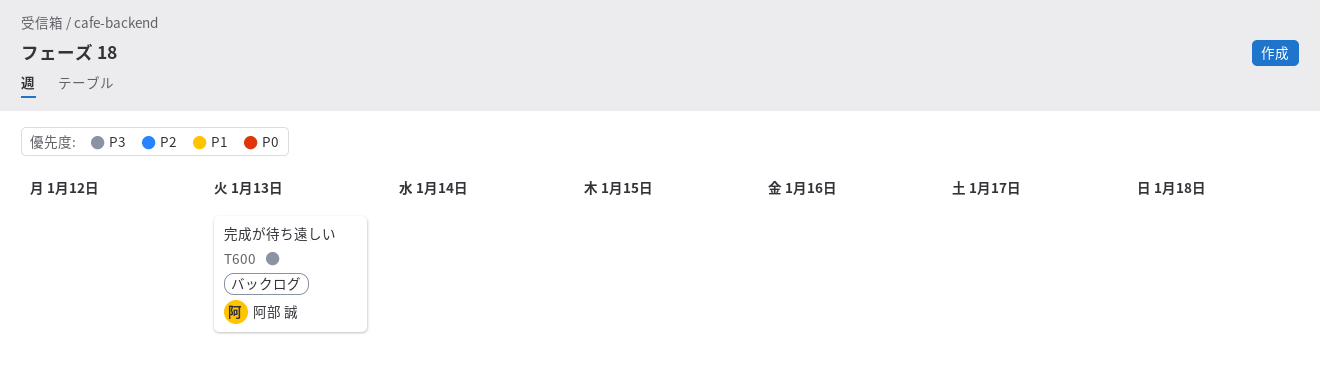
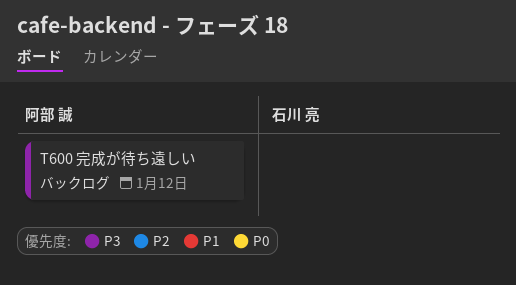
T600, due: Jan 13 -> Jan 12

